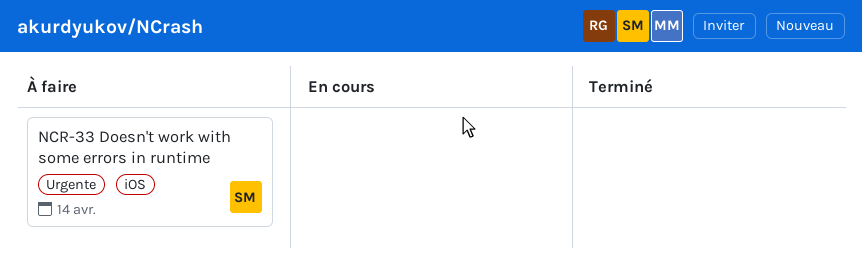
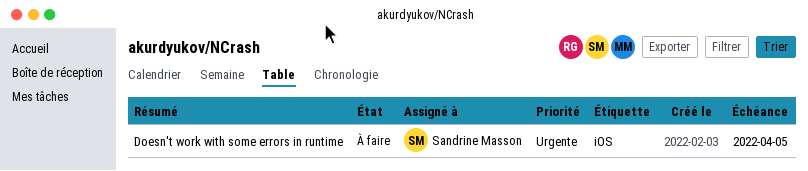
Doesn't work with some errors in runtime, due: Apr 14 -> Apr 5

